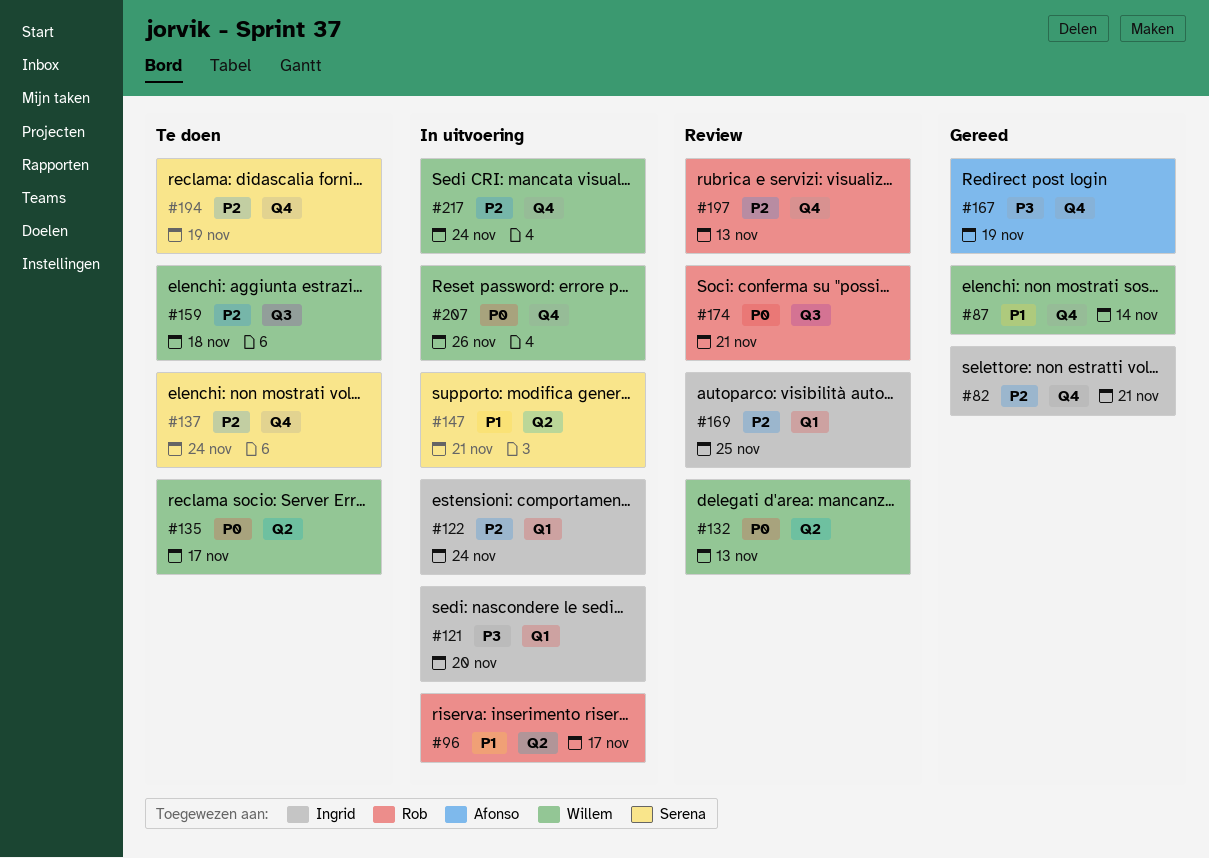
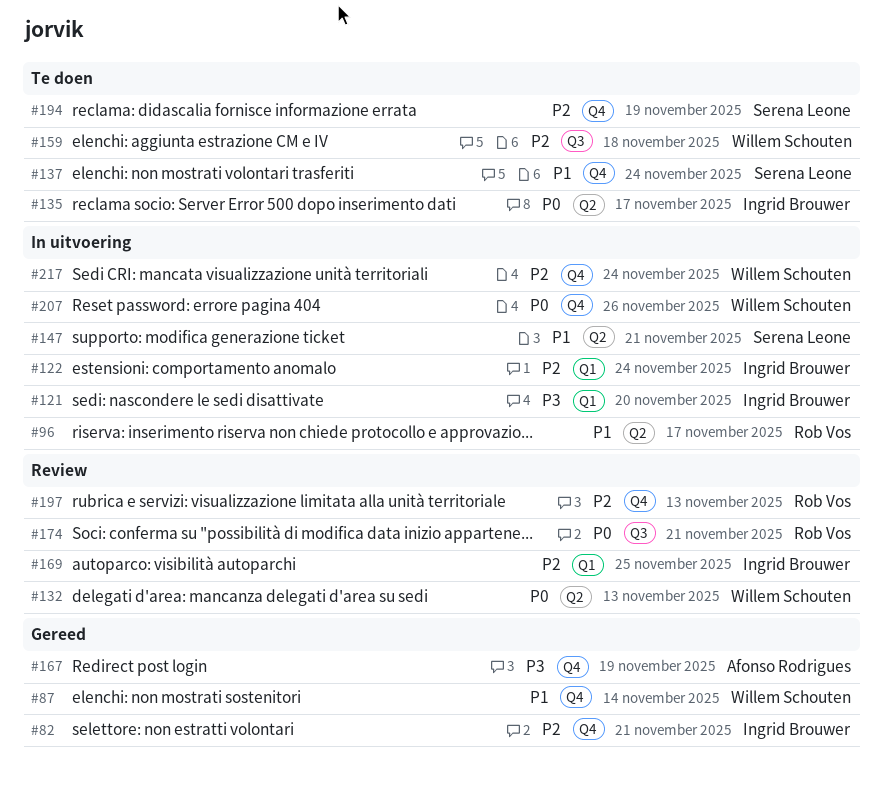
#135, owner: Willem Schouten -> Ingrid Brouwer
#137, priority: P2 -> P1

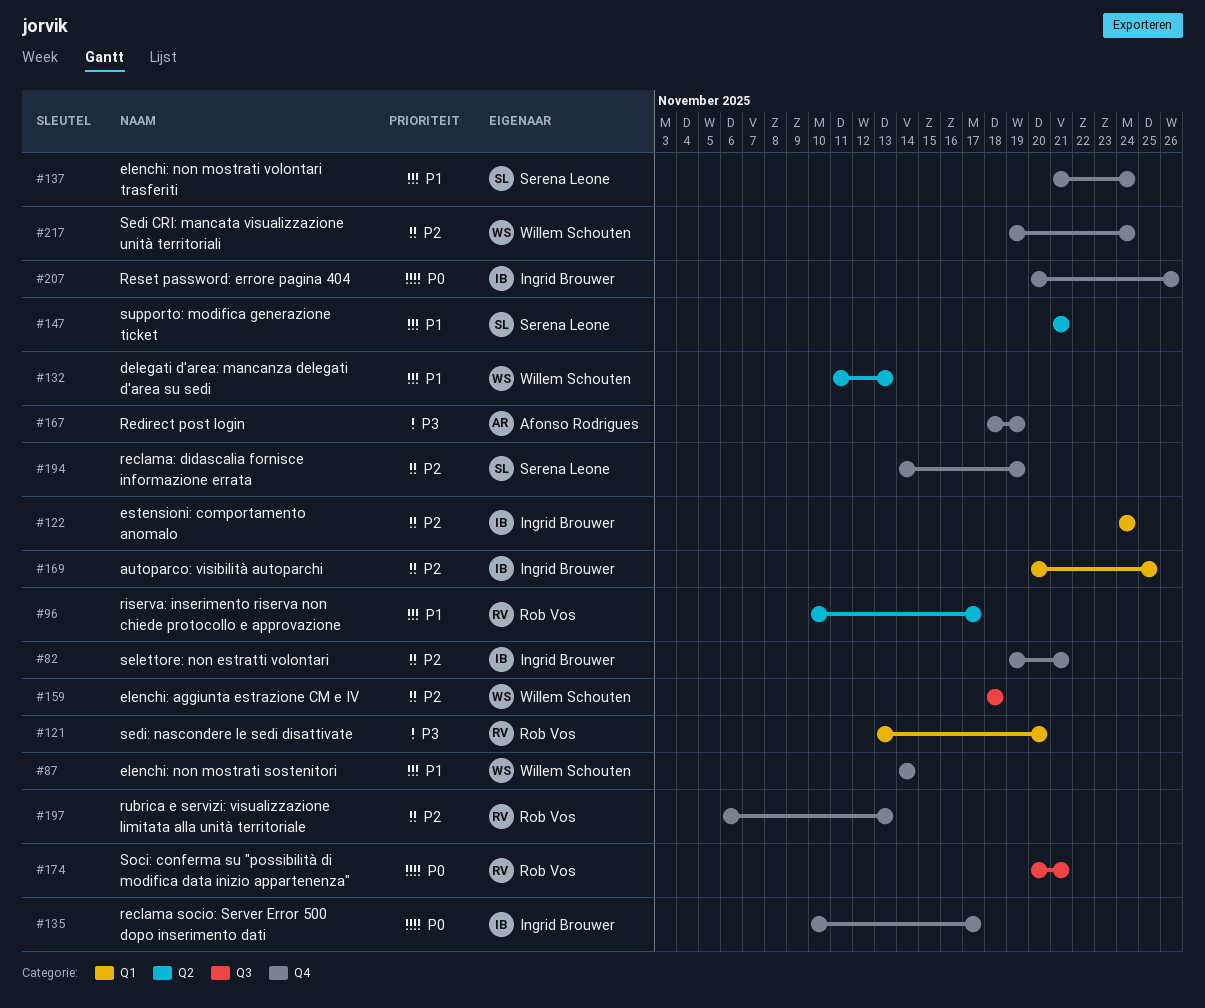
#121, owner: Ingrid Brouwer -> Rob Vos
#132, priority: P0 -> P1
#135, label: Q2 -> Q4
#207, owner: Willem Schouten -> Ingrid Brouwer

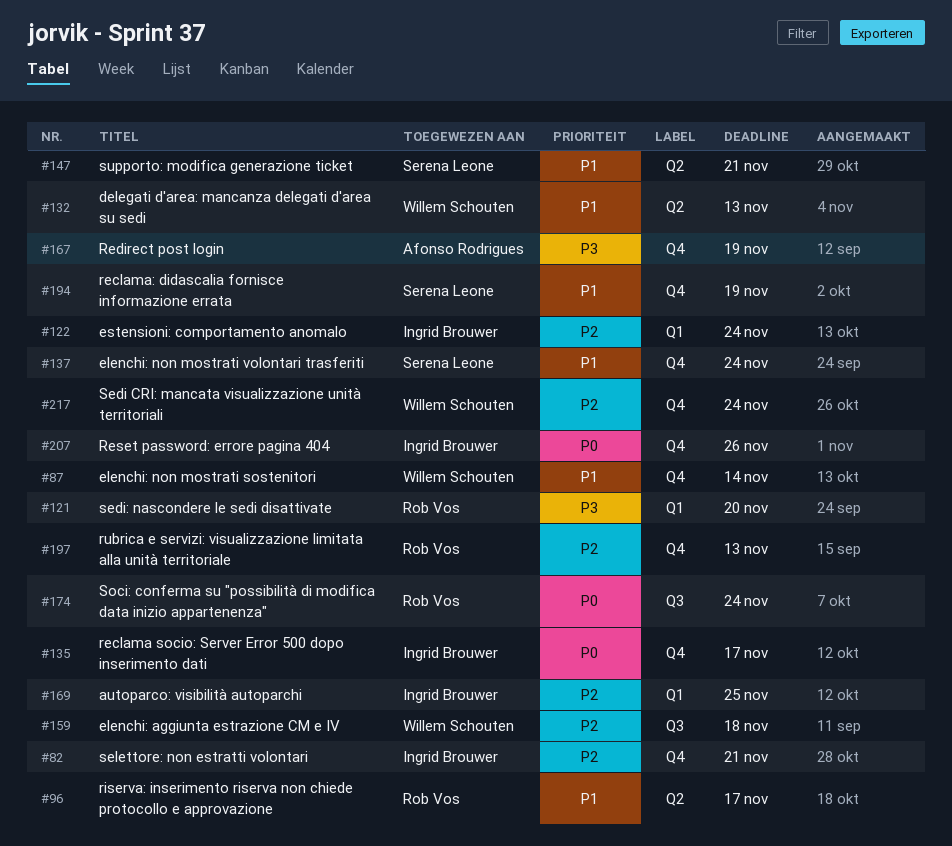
#174, due: Nov 21 -> Nov 24
#194, priority: P2 -> P1

